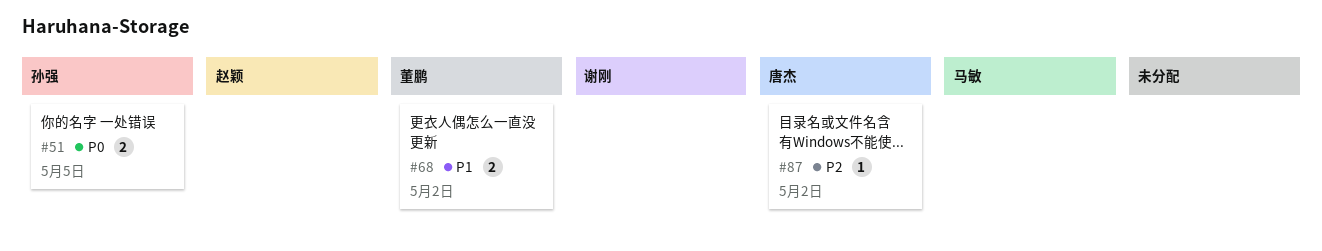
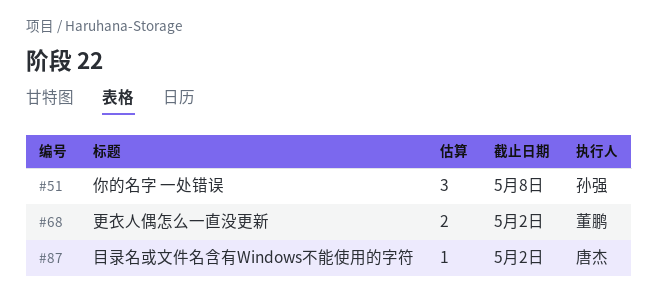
#51, estimate: 2 -> 3
#51, due: May 5 -> May 8

